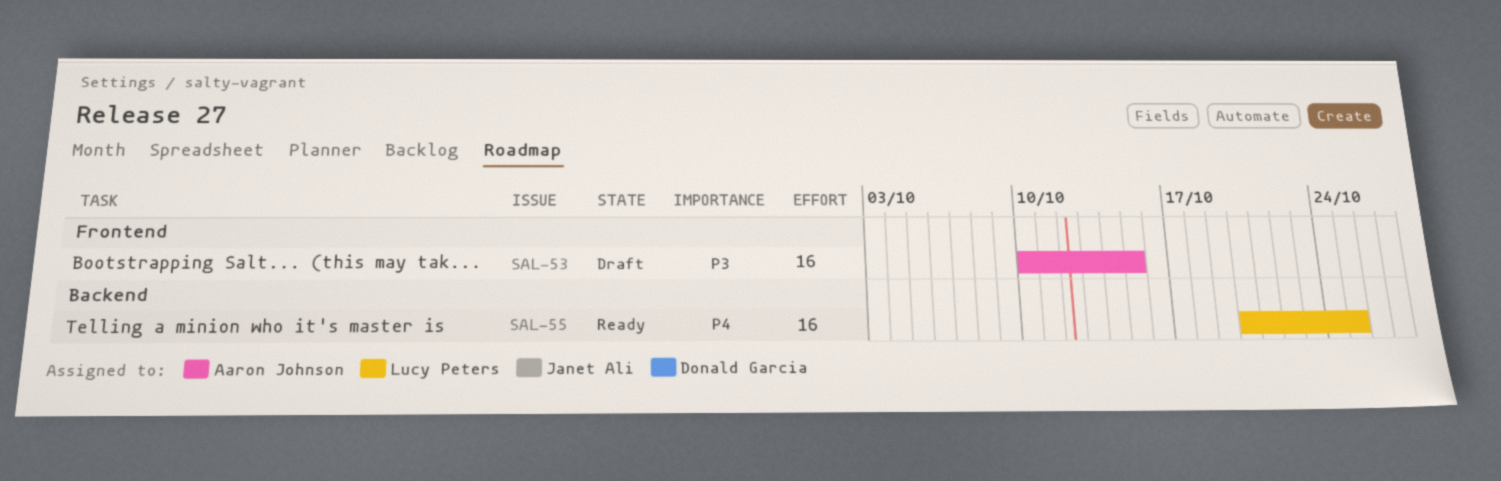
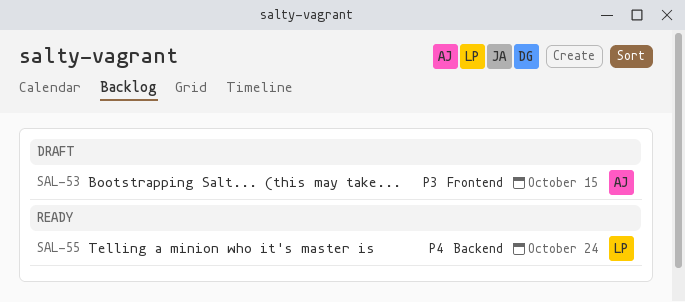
SAL-55, due: Oct 25 -> Oct 24

